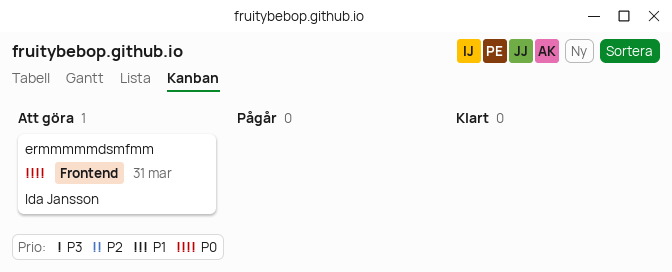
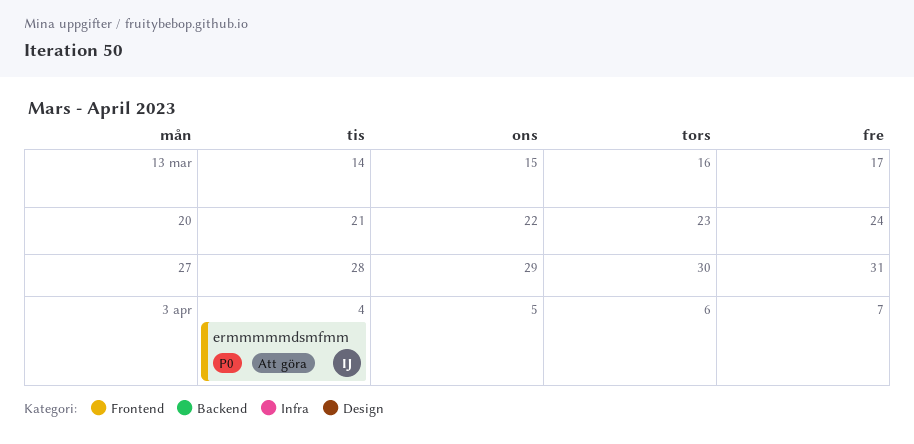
ermmmmmdsmfmm, due: Mar 31 -> Apr 4

